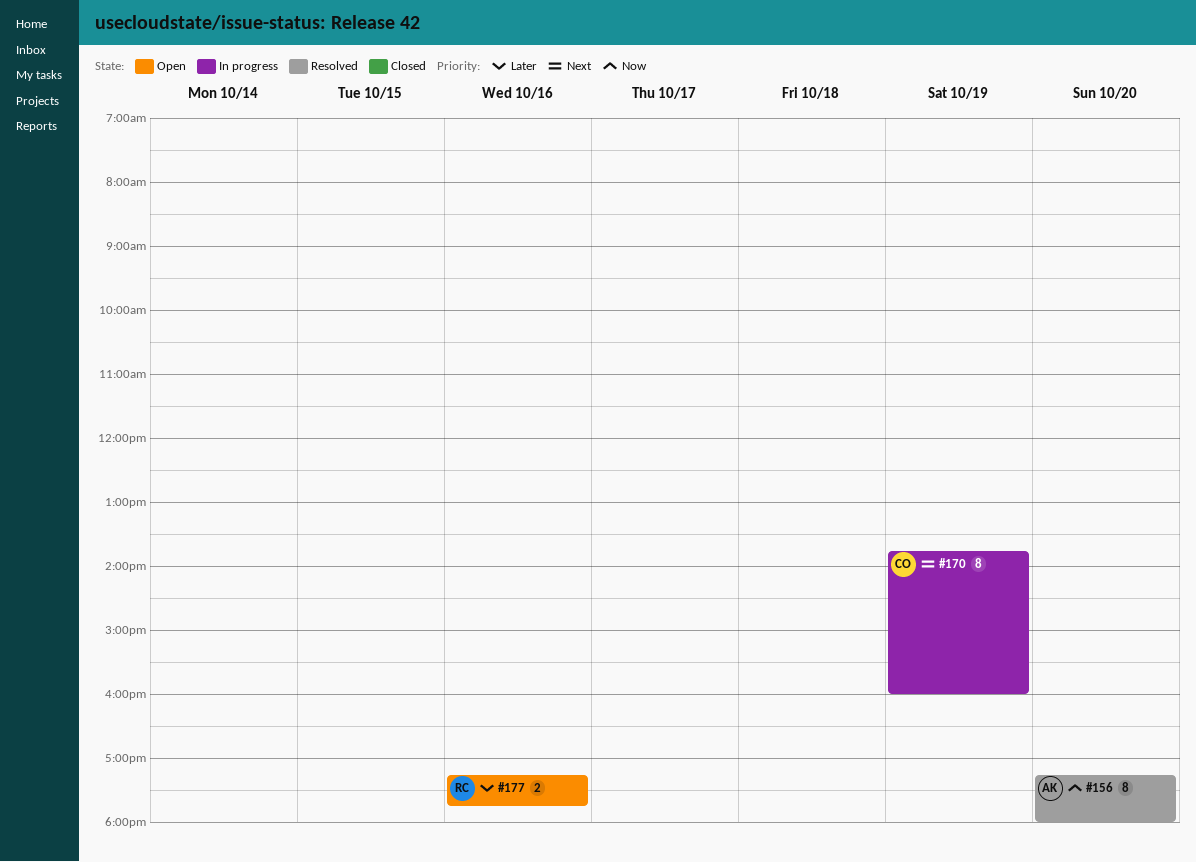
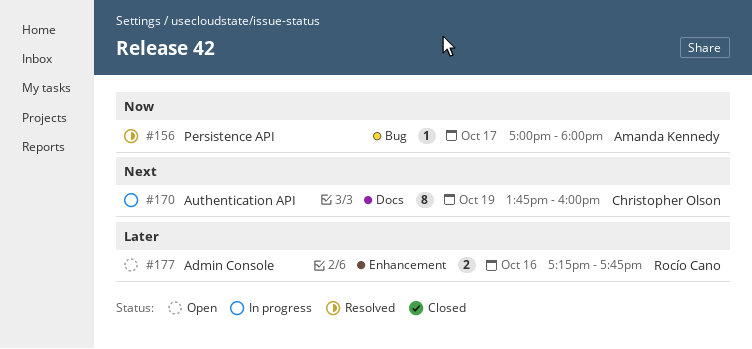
#156, estimate: 8 -> 1
#156, day: Oct 20 -> Oct 17
#156, begins: 17:15 -> 17:00

